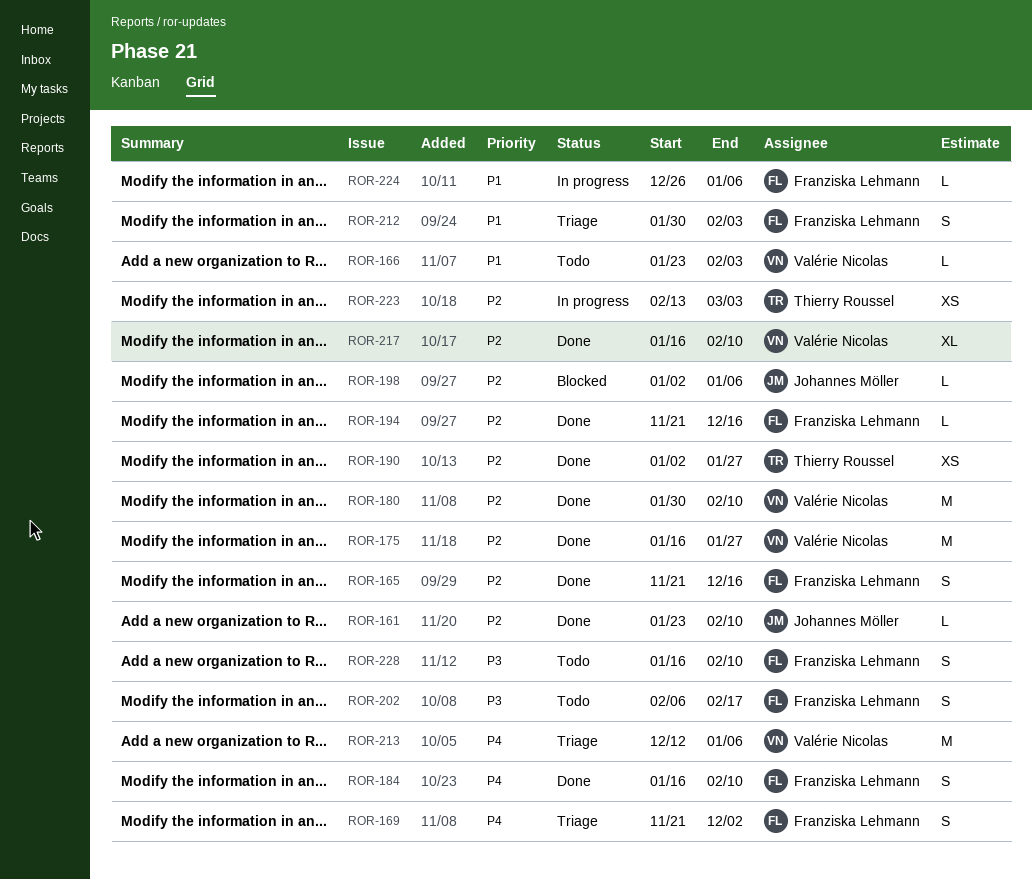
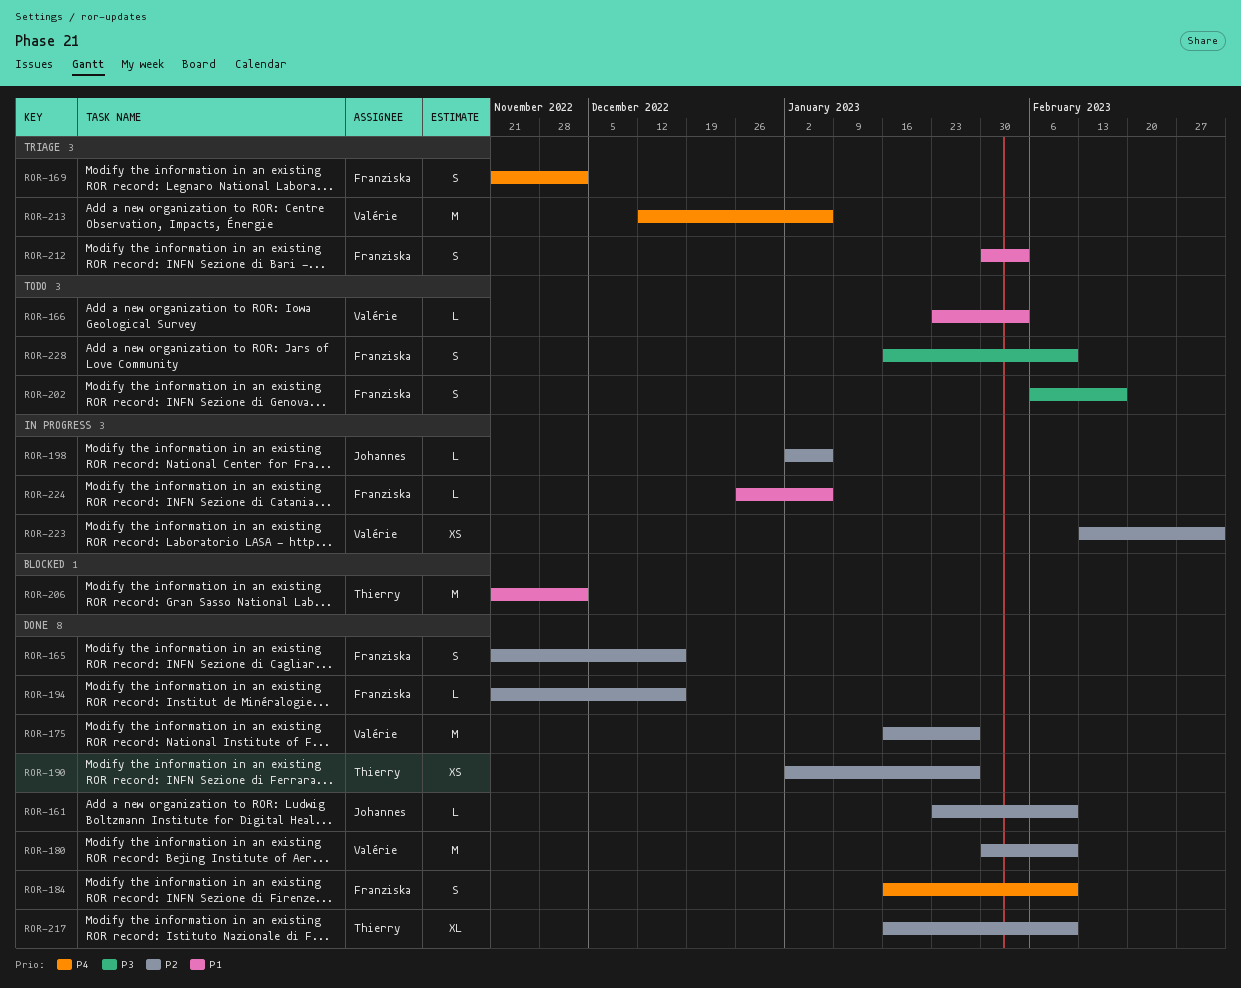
ROR-198, status: Blocked -> In progress
ROR-206: none -> present
ROR-217, owner: Valérie Nicolas -> Thierry Roussel
ROR-223, owner: Thierry Roussel -> Valérie Nicolas

